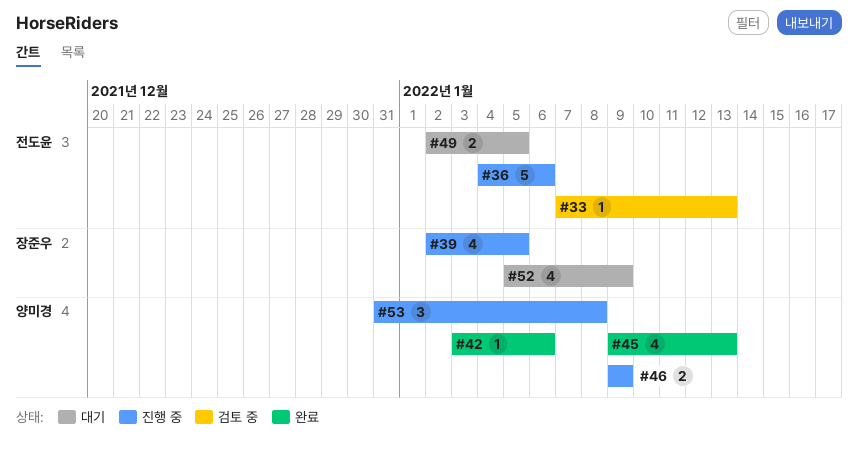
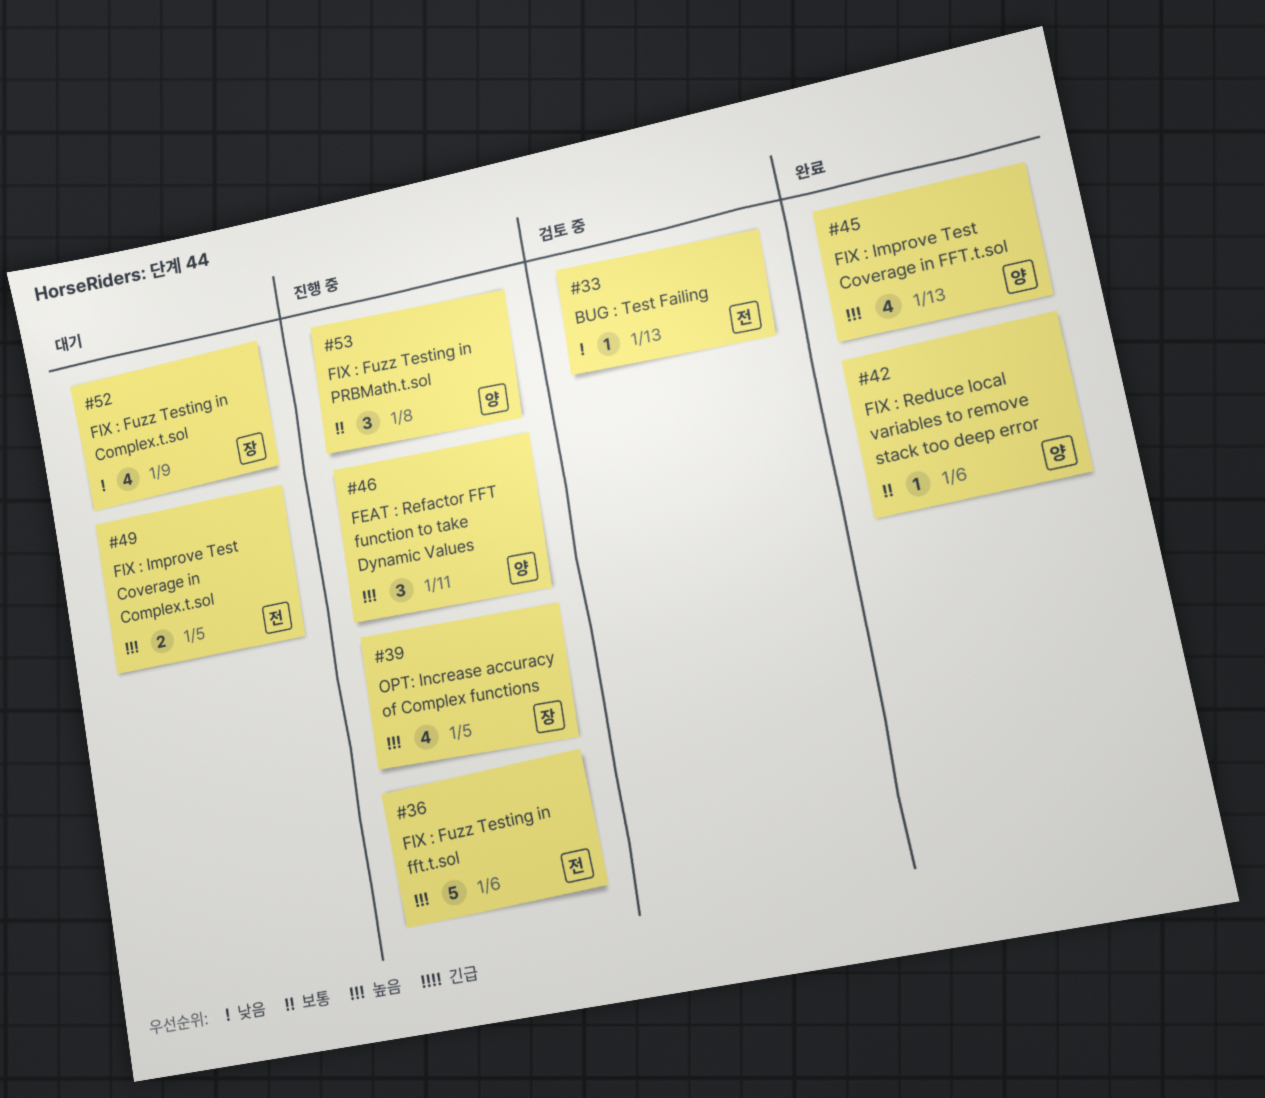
#46, estimate: 2 -> 3
#46, due: Jan 9 -> Jan 11

